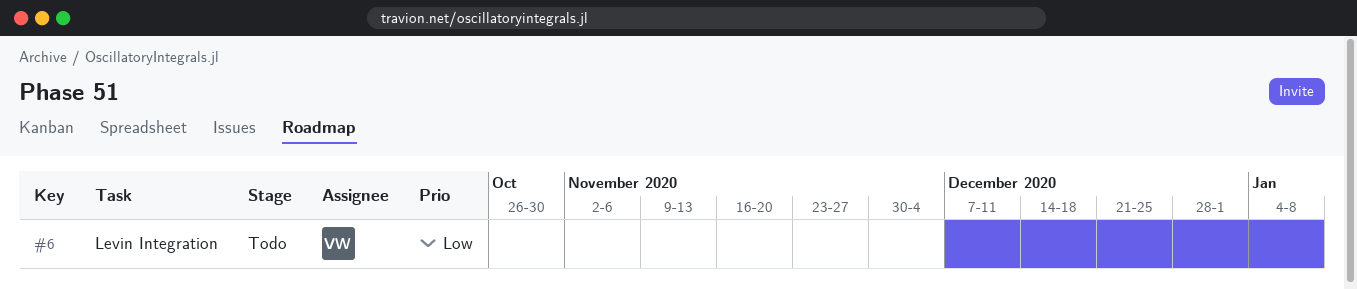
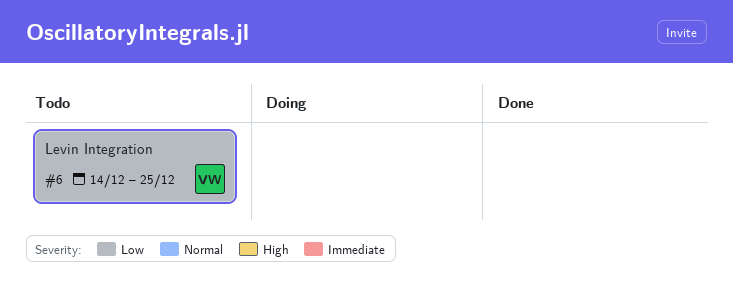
#6, start: Dec 7 -> Dec 14
#6, due: Jan 8 -> Dec 25

